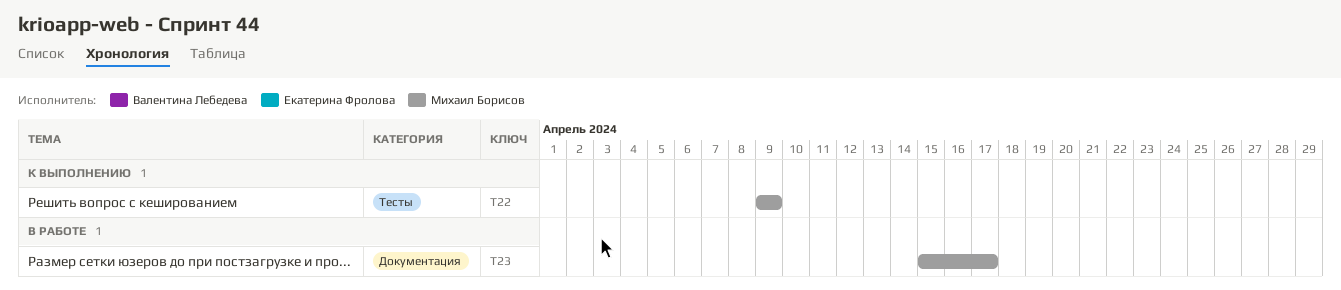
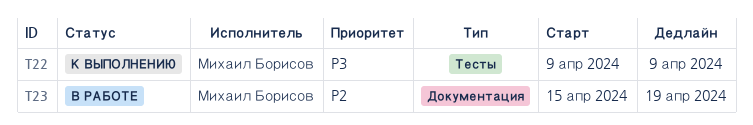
T23, due: Apr 17 -> Apr 19

